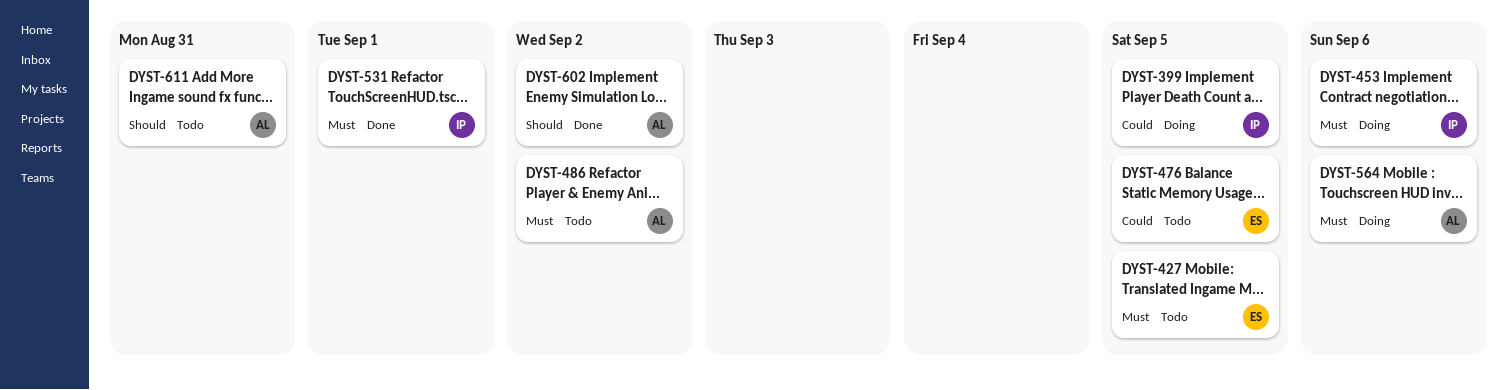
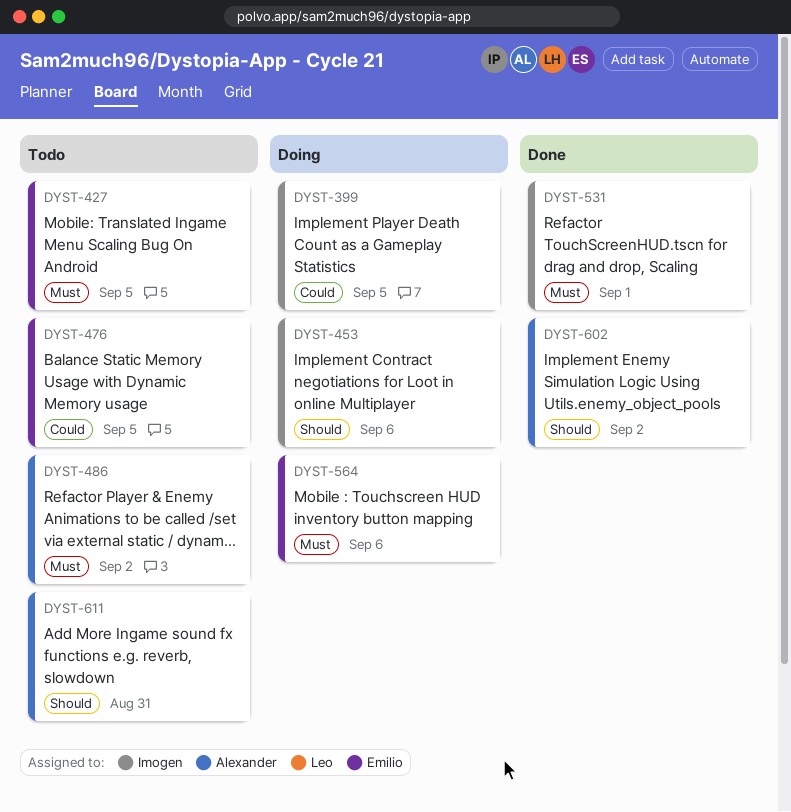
DYST-453, priority: Must -> Should
DYST-564, owner: Alexander -> Emilio

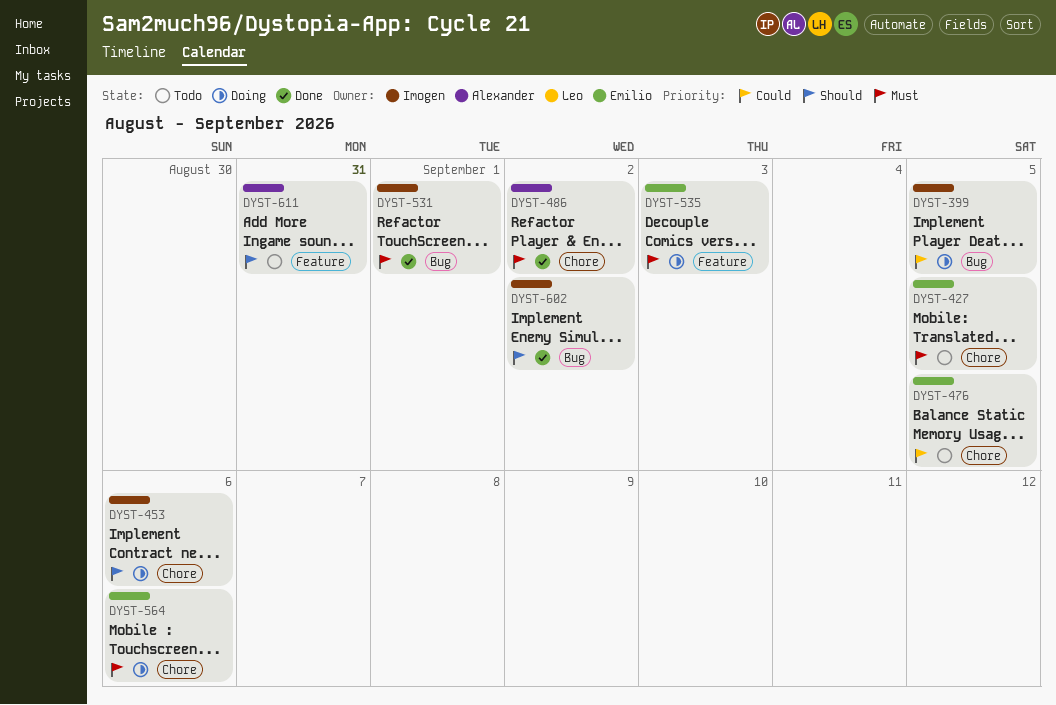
DYST-486, status: Todo -> Done
DYST-535: none -> present
DYST-602, owner: Alexander -> Imogen

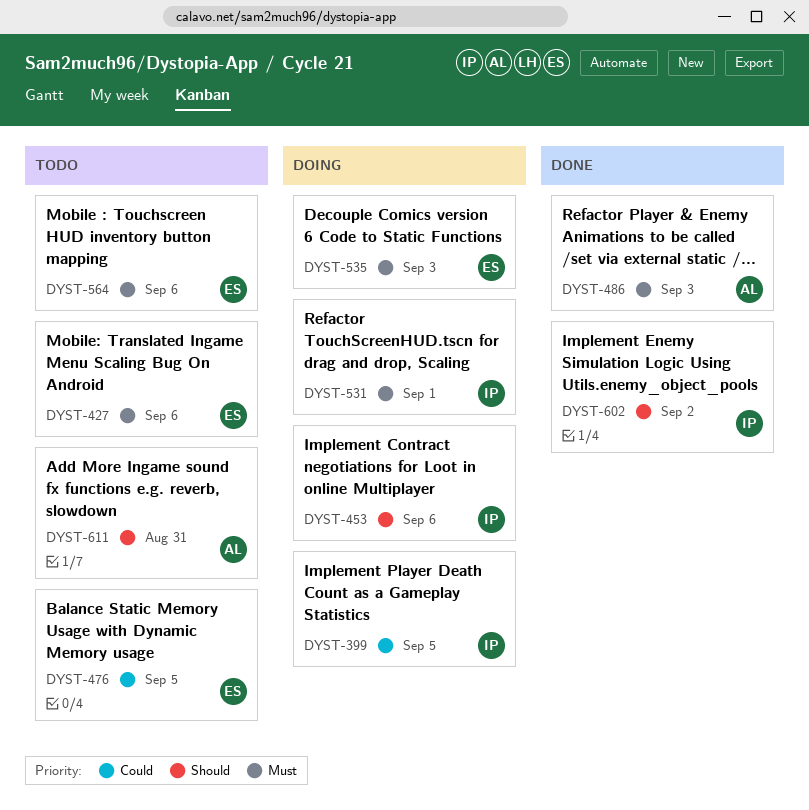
DYST-427, due: Sep 5 -> Sep 6
DYST-486, due: Sep 2 -> Sep 3
DYST-531, status: Done -> Doing
DYST-564, status: Doing -> Todo

